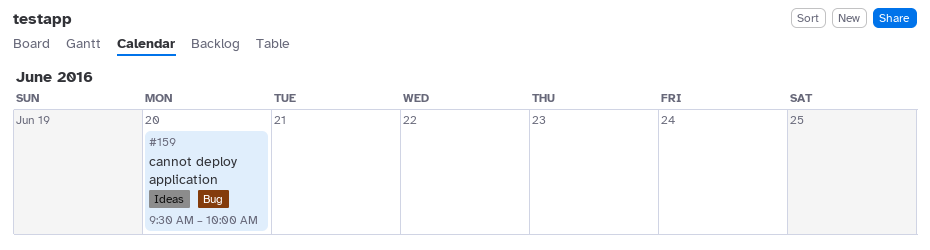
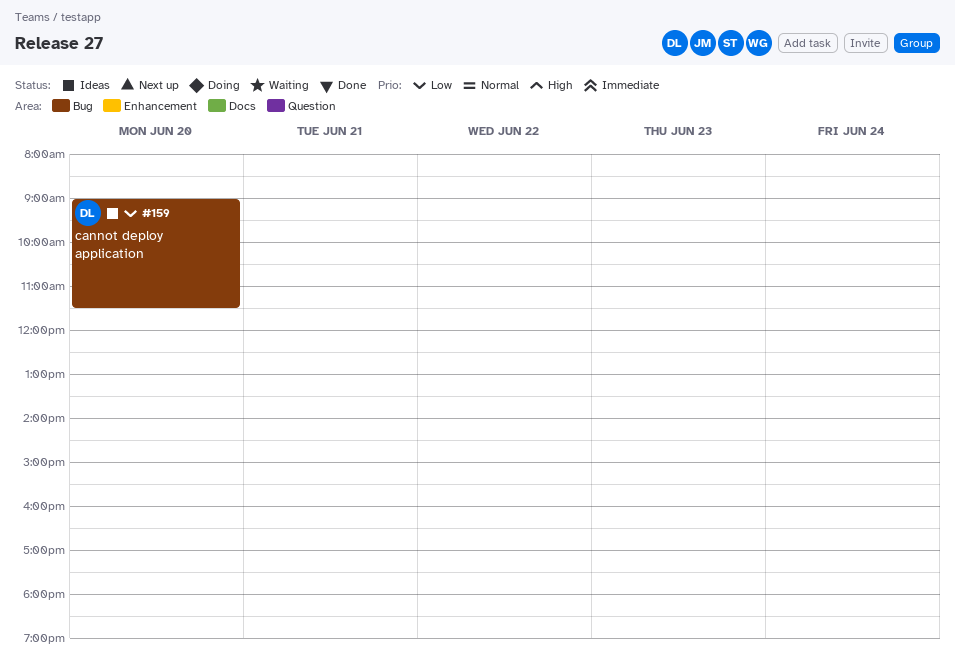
#159, begins: 09:30 -> 09:00
#159, ends: 10:00 -> 11:30

